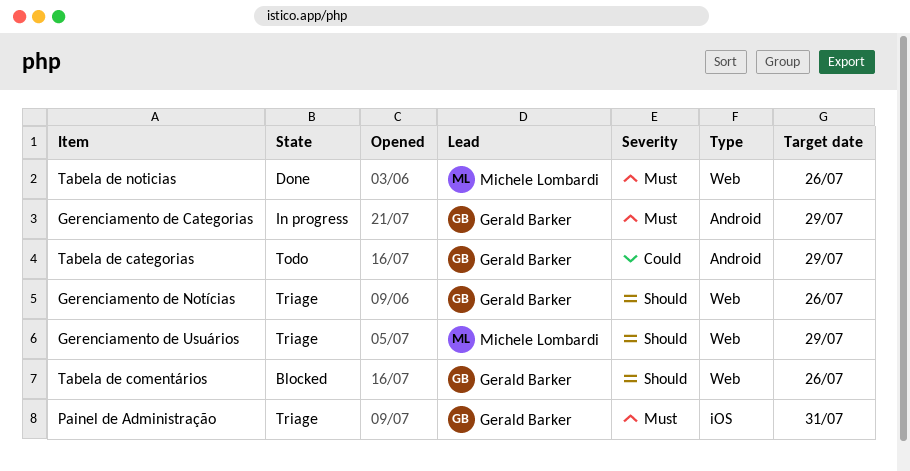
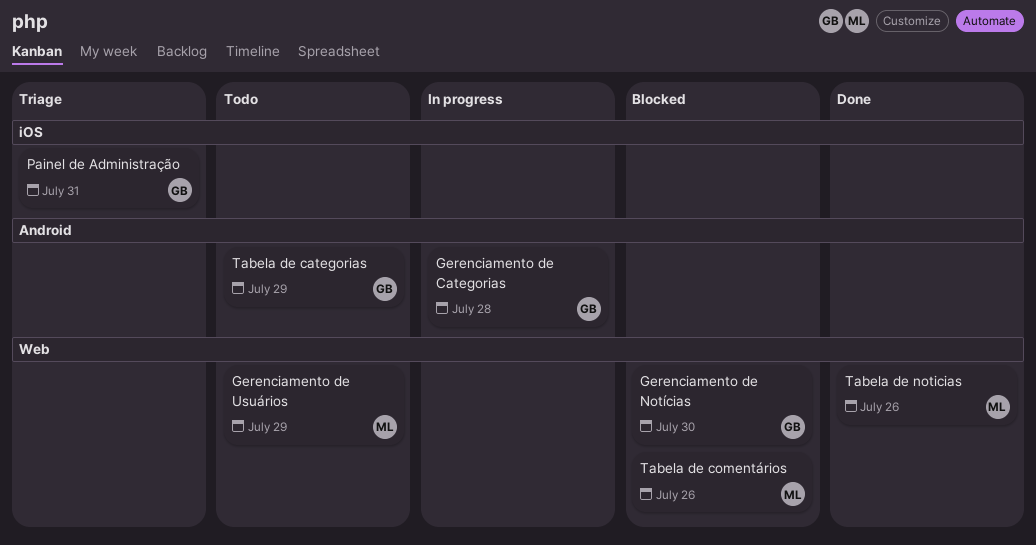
Gerenciamento de Categorias, due: Jul 29 -> Jul 28
Gerenciamento de Notícias, status: Triage -> Blocked
Gerenciamento de Notícias, due: Jul 26 -> Jul 30
Gerenciamento de Usuários, status: Triage -> Todo
Tabela de comentários, owner: Gerald Barker -> Michele Lombardi

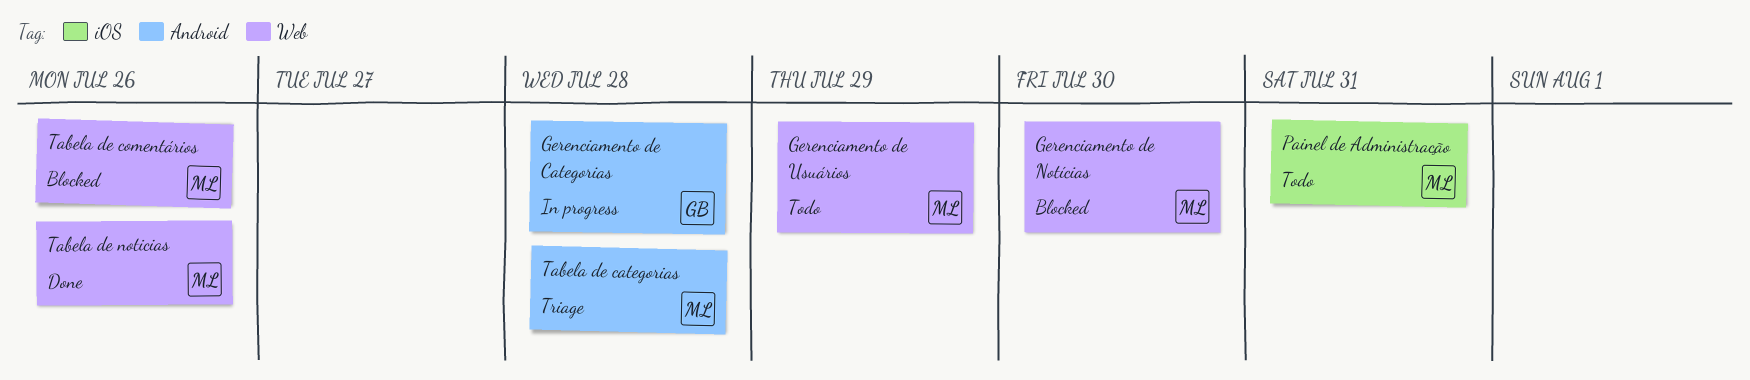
Gerenciamento de Notícias, owner: GB -> ML
Painel de Administração, status: Triage -> Todo
Painel de Administração, owner: GB -> ML
Tabela de categorias, status: Todo -> Triage
Tabela de categorias, owner: GB -> ML
Tabela de categorias, due: Jul 29 -> Jul 28

